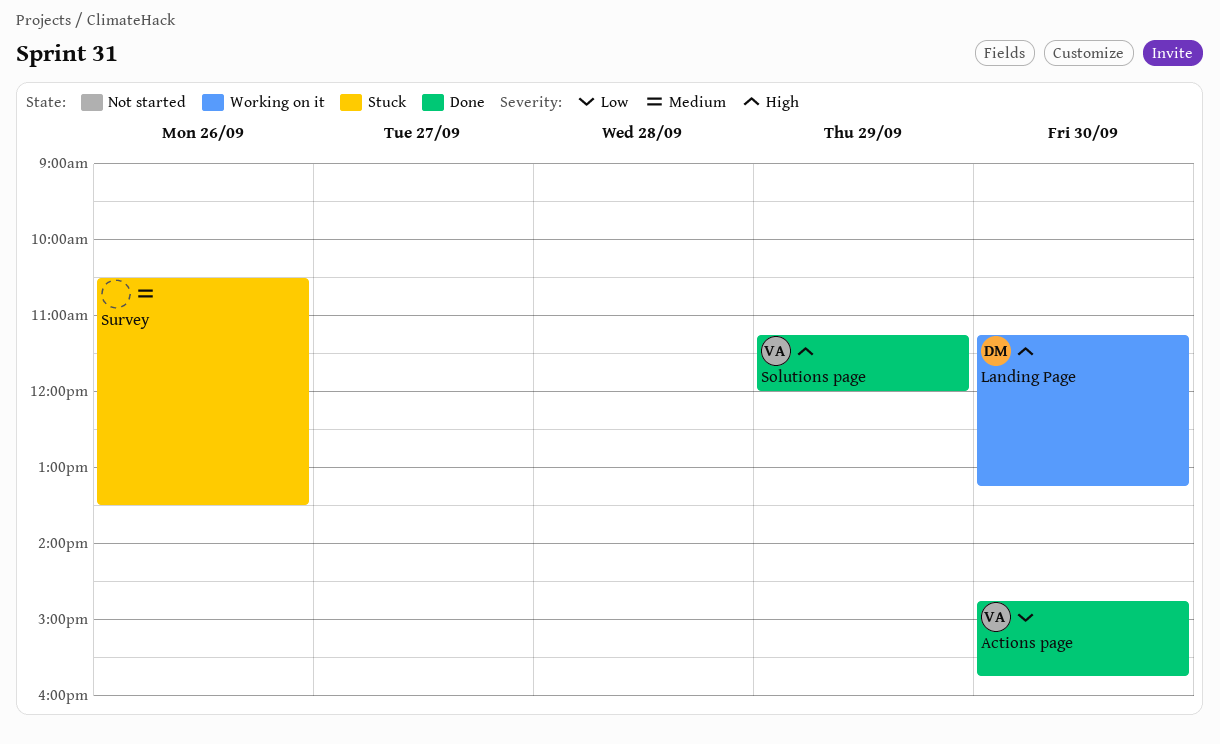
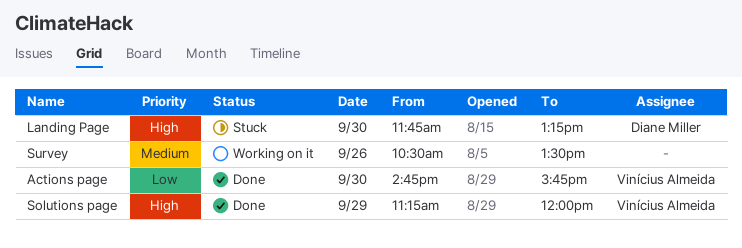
Landing Page, status: Working on it -> Stuck
Landing Page, begins: 11:15 -> 11:45
Survey, status: Stuck -> Working on it

